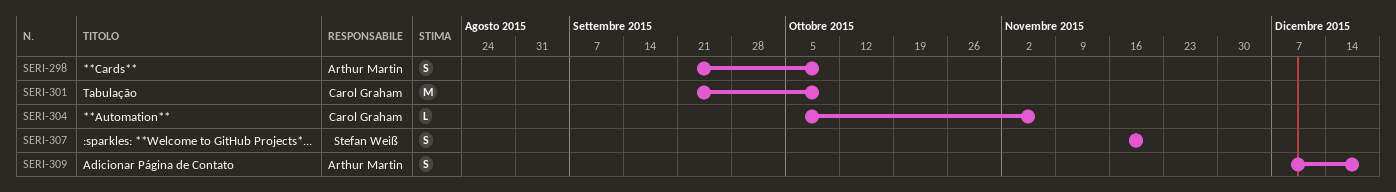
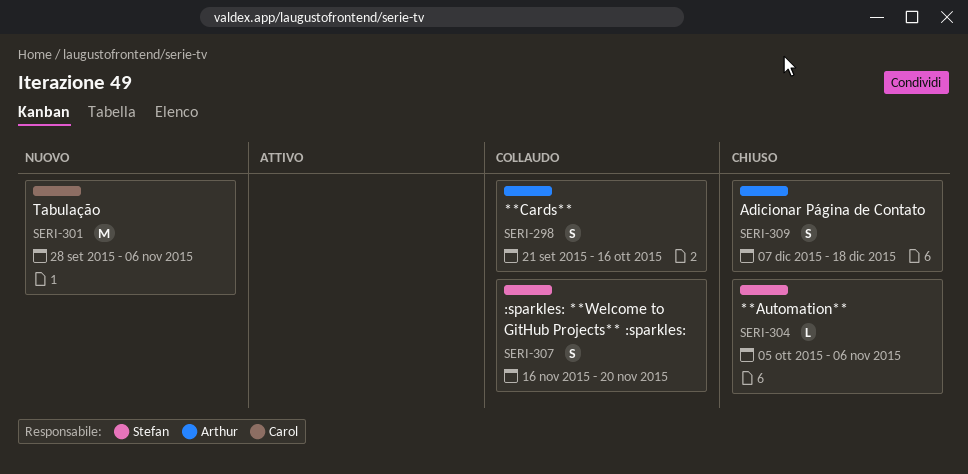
SERI-298, due: Oct 9 -> Oct 16
SERI-301, start: Sep 21 -> Sep 28
SERI-301, due: Oct 9 -> Nov 6
SERI-304, owner: Carol Graham -> Stefan Weiß

